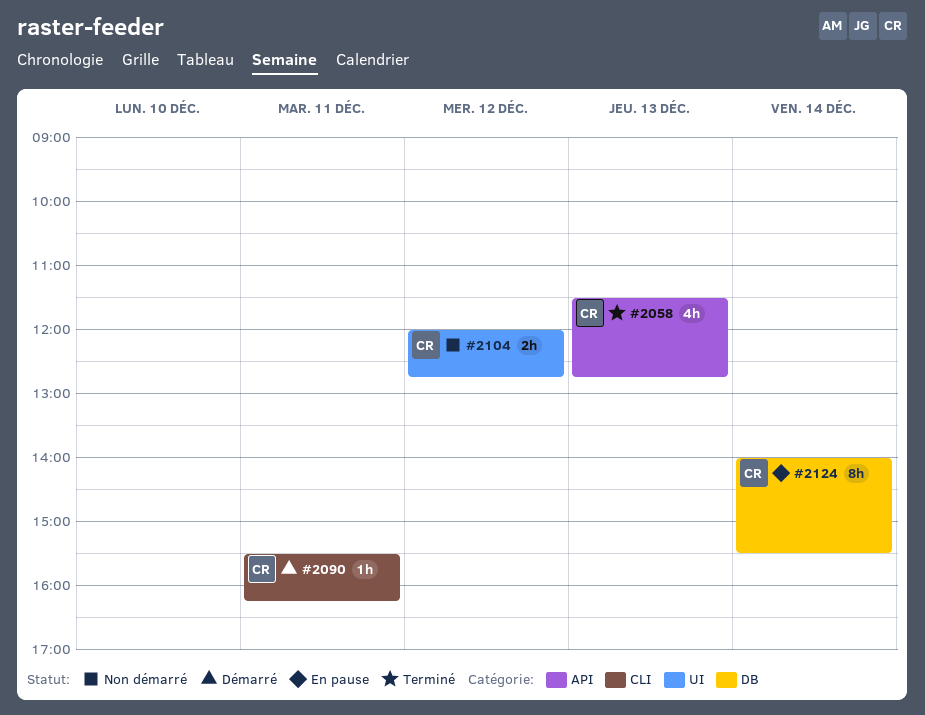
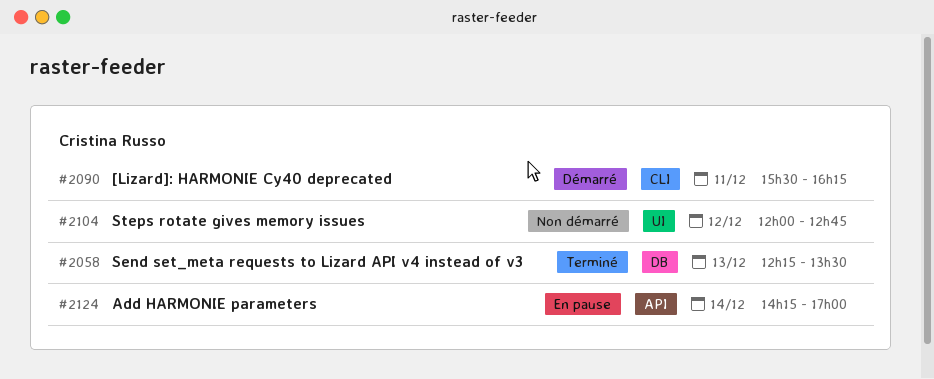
#2058, label: API -> DB
#2058, begins: 11:30 -> 12:15
#2058, ends: 12:45 -> 13:30
#2124, label: DB -> API
#2124, begins: 14:00 -> 14:15
#2124, ends: 15:30 -> 17:00

